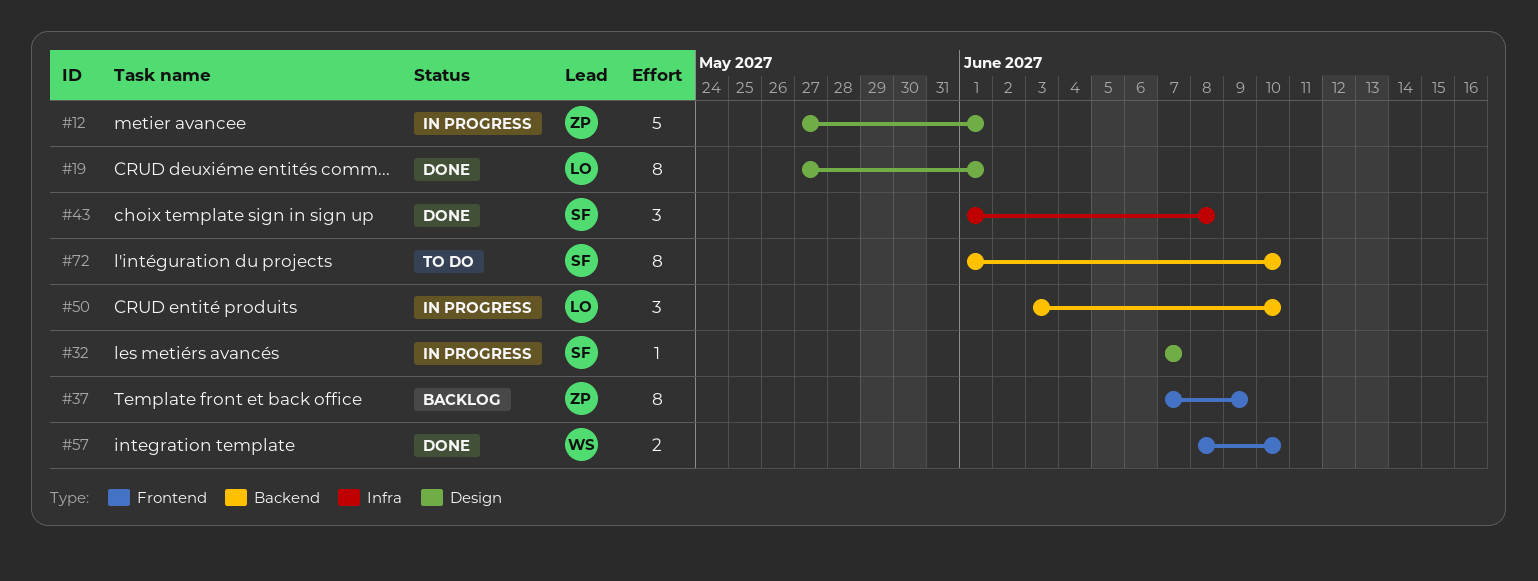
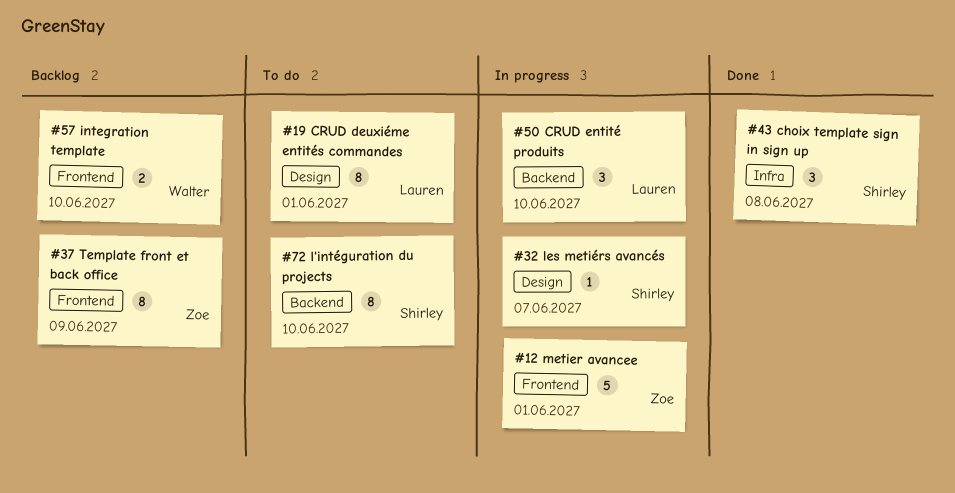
#12, label: Design -> Frontend
#19, status: Done -> To do
#57, status: Done -> Backlog

